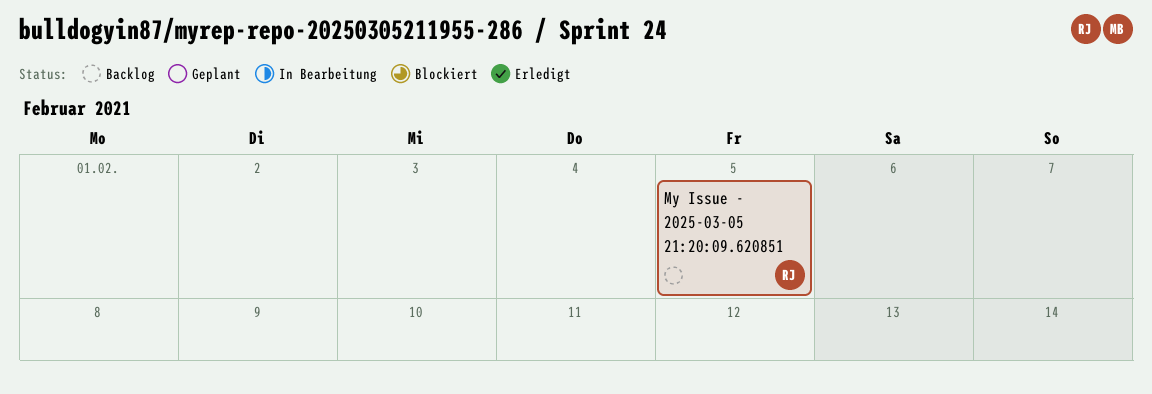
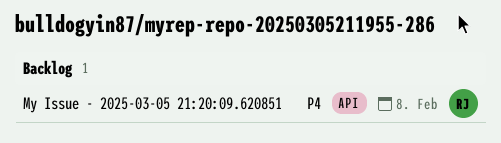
My Issue - 2025-03-05 21:20:09.620851, due: Feb 5 -> Feb 8

